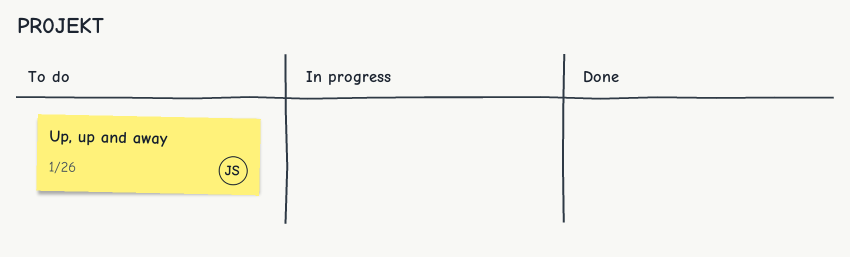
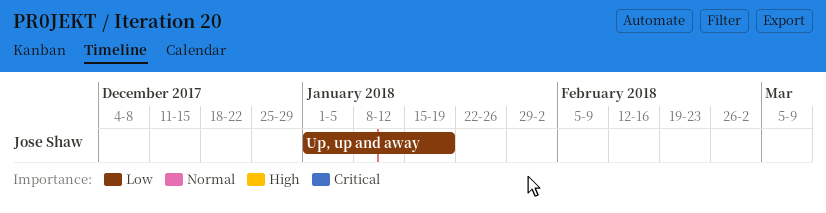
Up, up and away, due: Jan 26 -> Jan 19

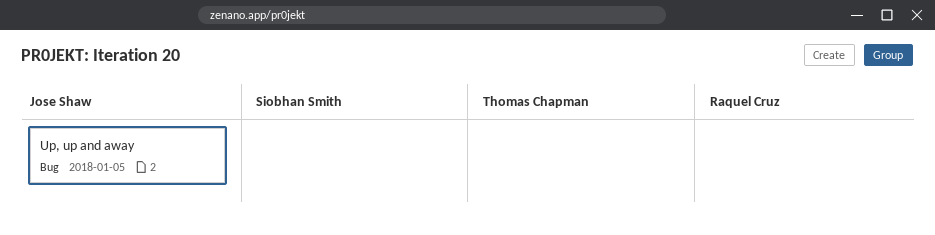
Up, up and away, due: Jan 19 -> Jan 5

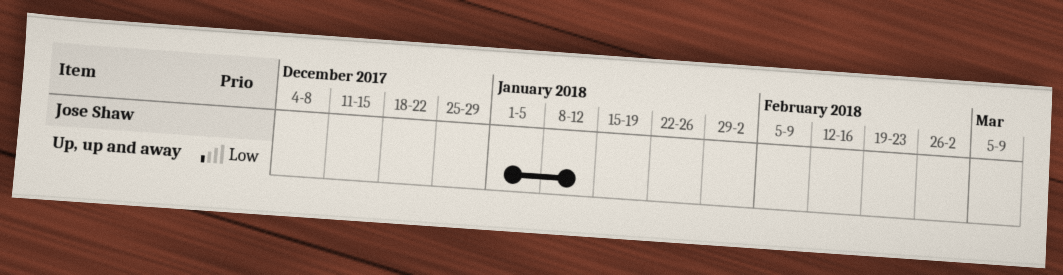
Up, up and away, due: Jan 5 -> Jan 12

